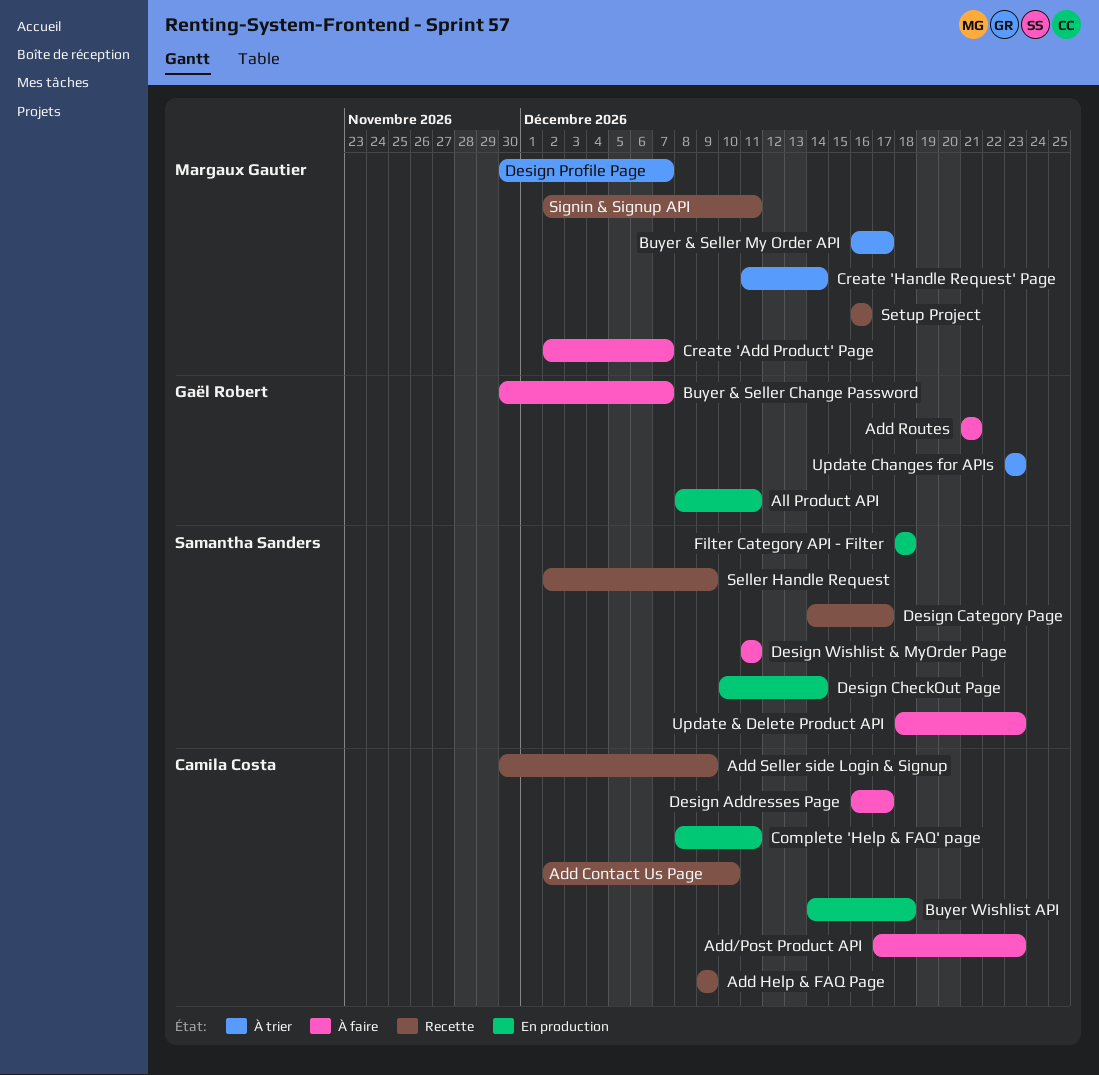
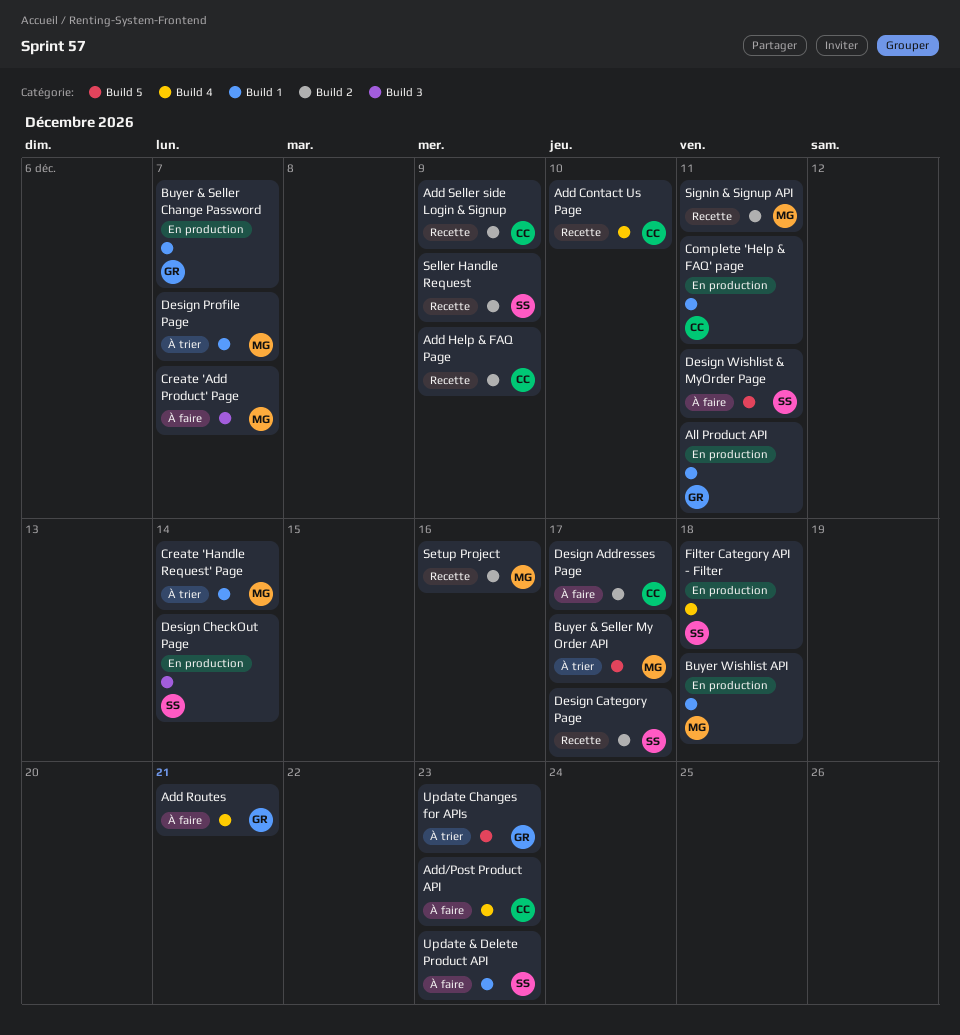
Buyer & Seller Change Password, status: À faire -> En production
Buyer Wishlist API, owner: Camila Costa -> Margaux Gautier

